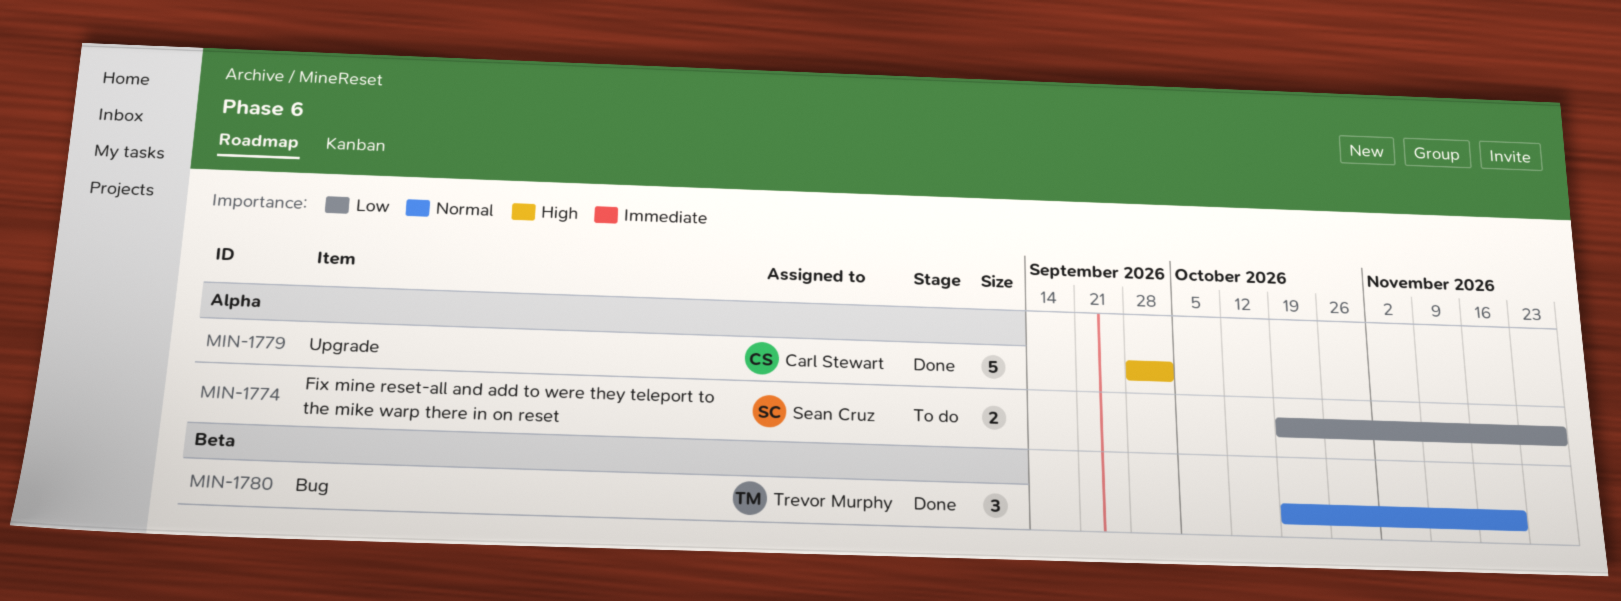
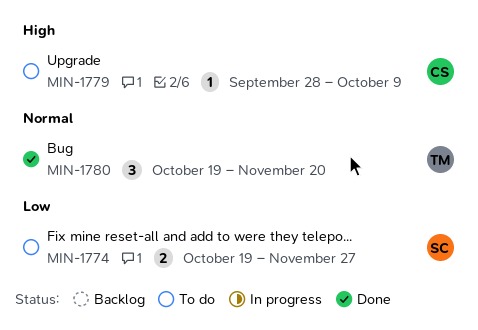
MIN-1779, status: Done -> To do
MIN-1779, estimate: 5 -> 1
MIN-1779, due: Oct 2 -> Oct 9

